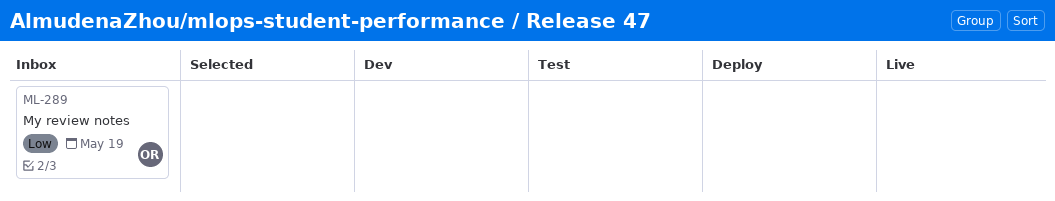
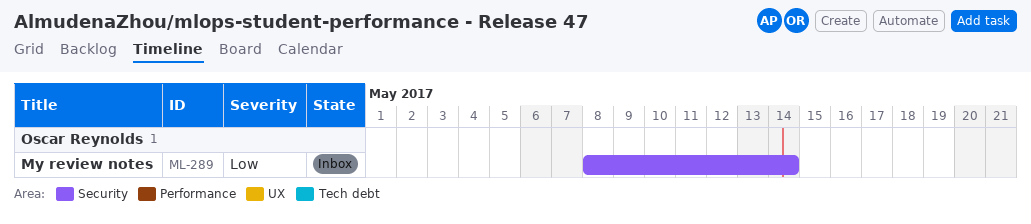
ML-289, due: May 19 -> May 14

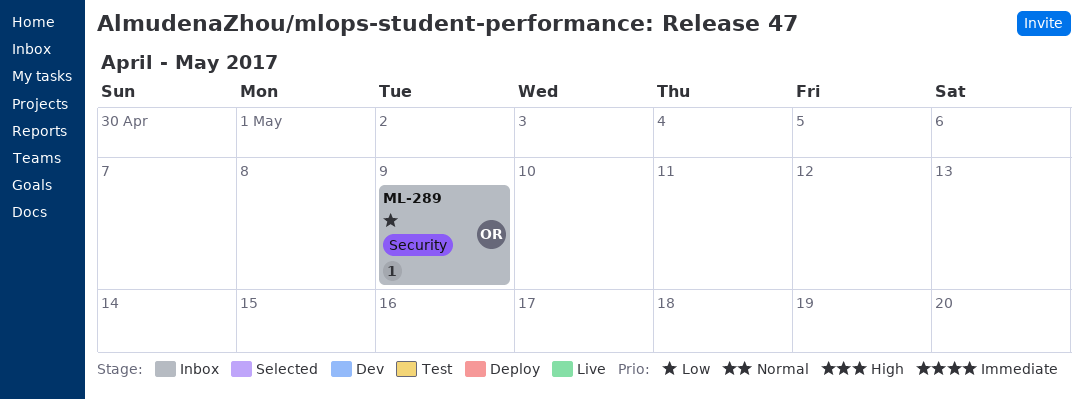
ML-289, due: May 14 -> May 9

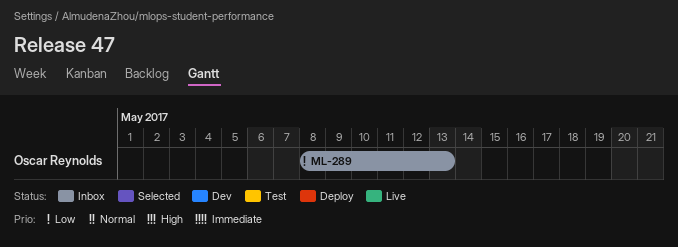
ML-289, due: May 9 -> May 13

